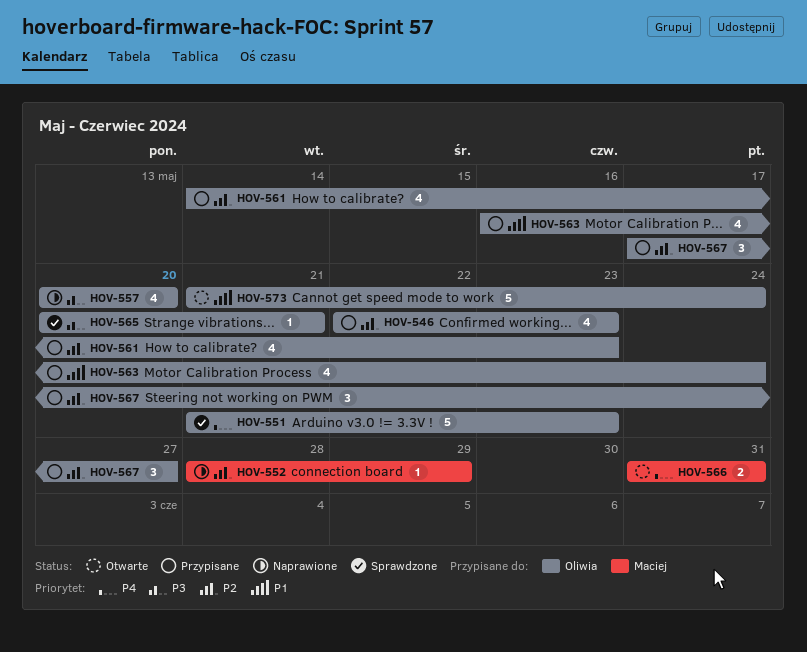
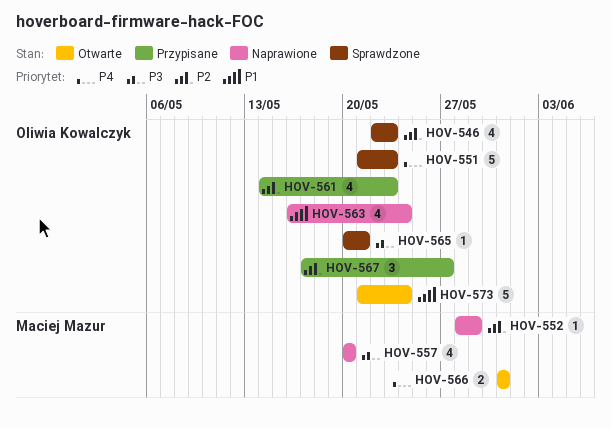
HOV-546, status: Przypisane -> Sprawdzone
HOV-557, owner: Oliwia Kowalczyk -> Maciej Mazur
HOV-563, status: Przypisane -> Naprawione

